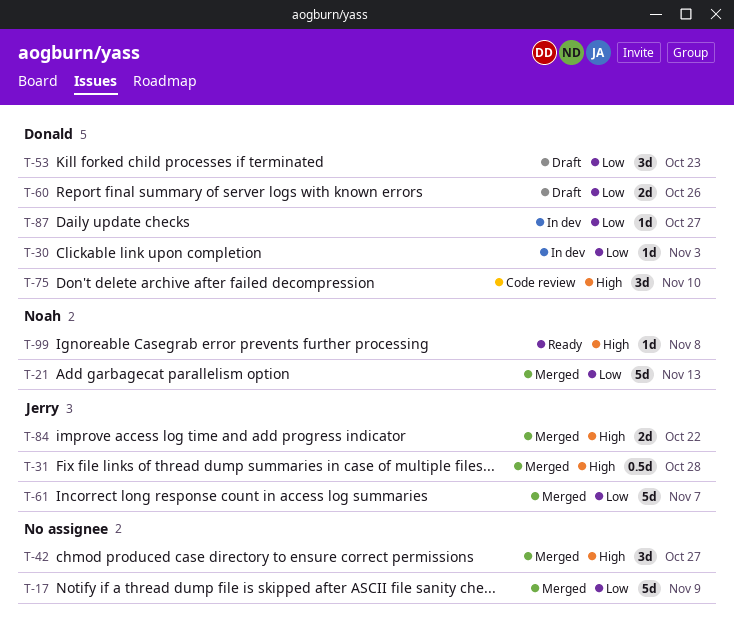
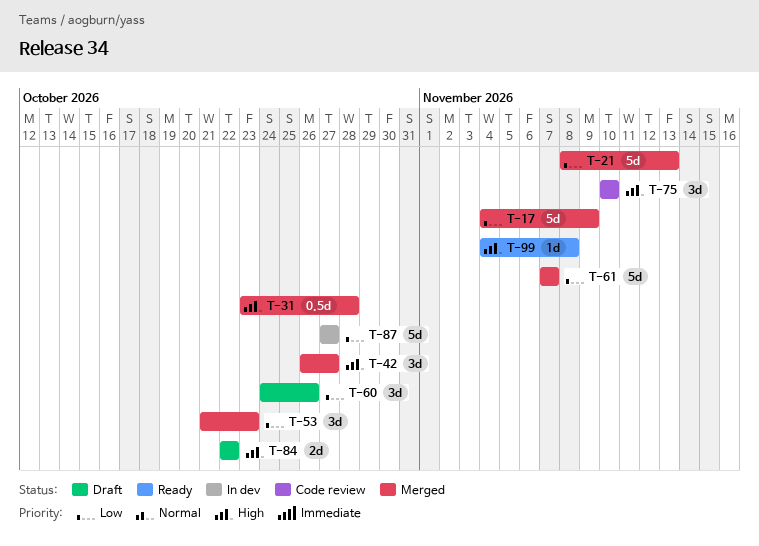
T-30: present -> none
T-53, status: Draft -> Merged
T-60, estimate: 2d -> 3d
T-84, status: Merged -> Draft
T-87, estimate: 1d -> 5d

